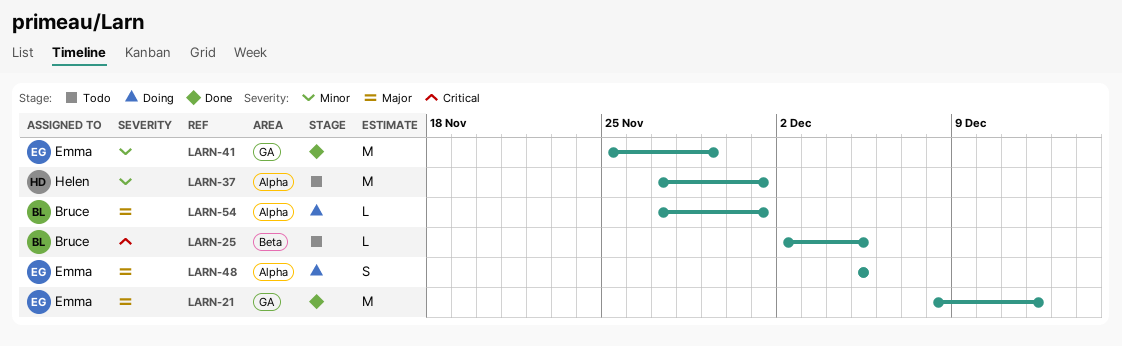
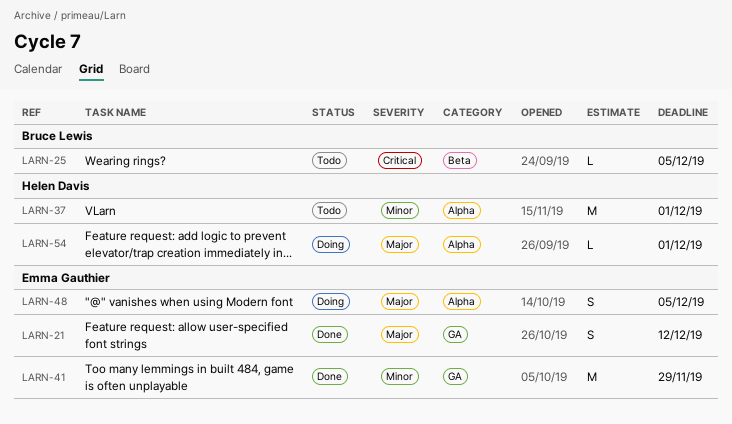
LARN-21, estimate: M -> S
LARN-54, owner: Bruce Lewis -> Helen Davis

